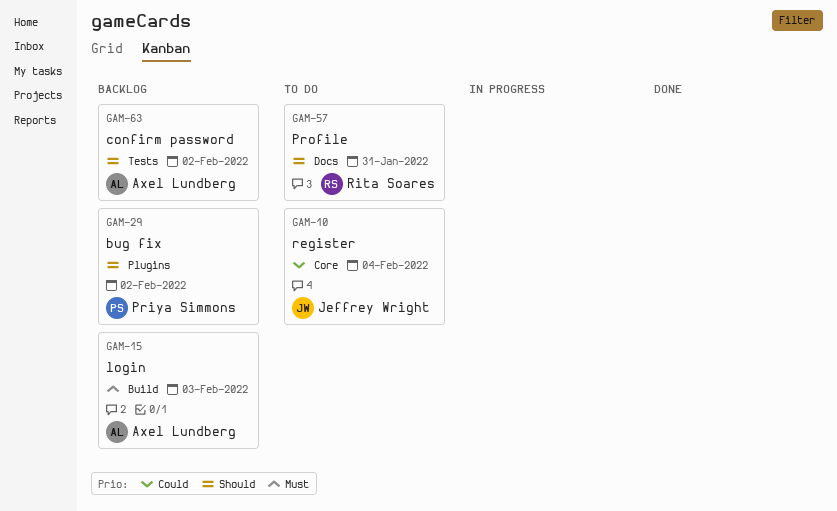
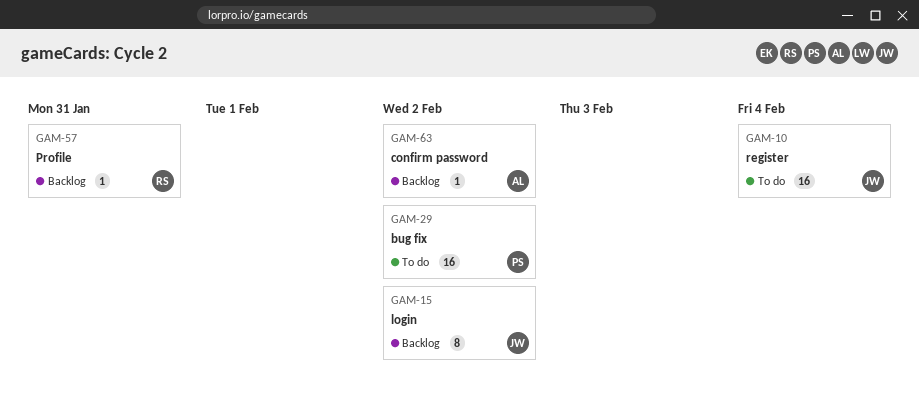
GAM-15, owner: Axel Lundberg -> Jeffrey Wright
GAM-15, due: Feb 3 -> Feb 2
GAM-29, status: Backlog -> To do
GAM-57, status: To do -> Backlog

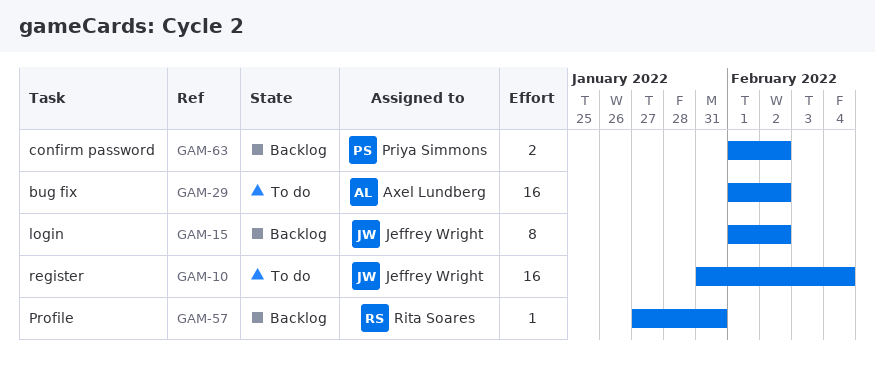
GAM-29, owner: Priya Simmons -> Axel Lundberg
GAM-63, owner: Axel Lundberg -> Priya Simmons
GAM-63, estimate: 1 -> 2

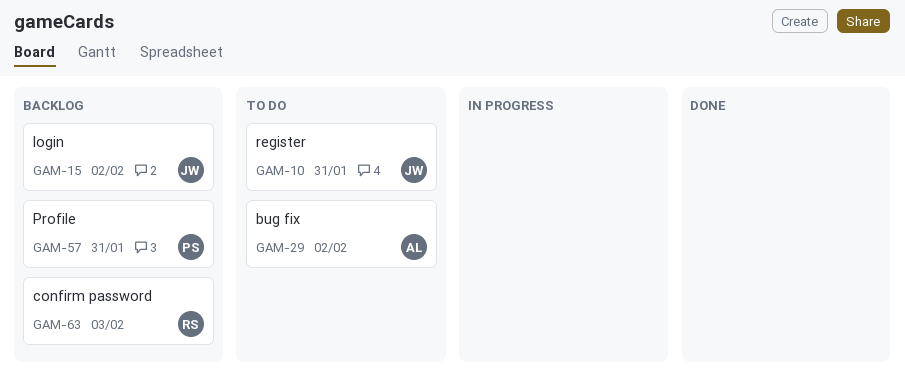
GAM-10, due: Feb 4 -> Jan 31
GAM-57, owner: Rita Soares -> Priya Simmons
GAM-63, owner: Priya Simmons -> Rita Soares
GAM-63, due: Feb 2 -> Feb 3

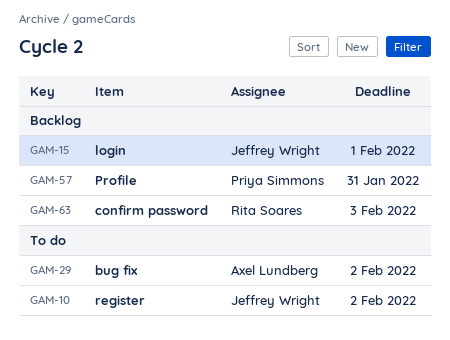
GAM-10, due: Jan 31 -> Feb 2
GAM-15, due: Feb 2 -> Feb 1

